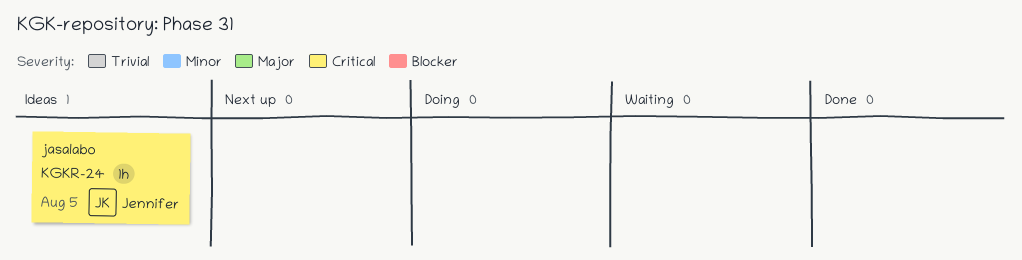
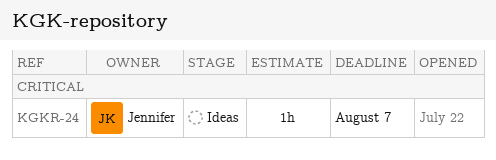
KGKR-24, due: Aug 5 -> Aug 7

